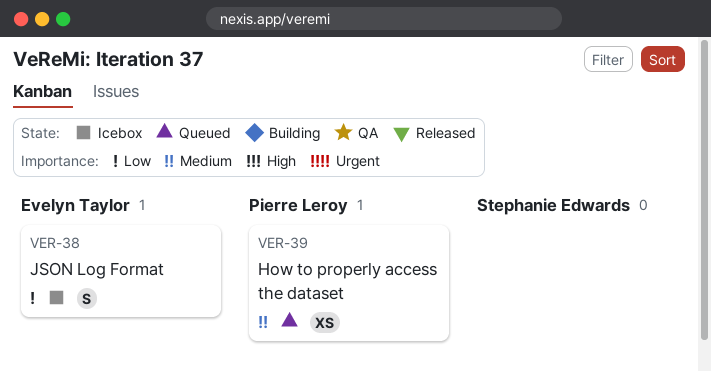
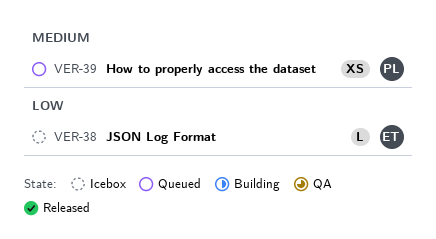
VER-38, estimate: S -> L

